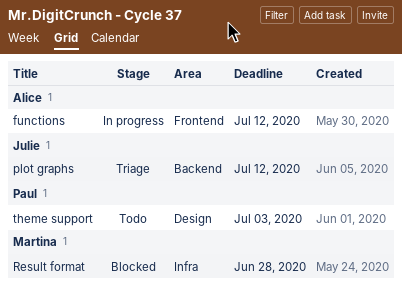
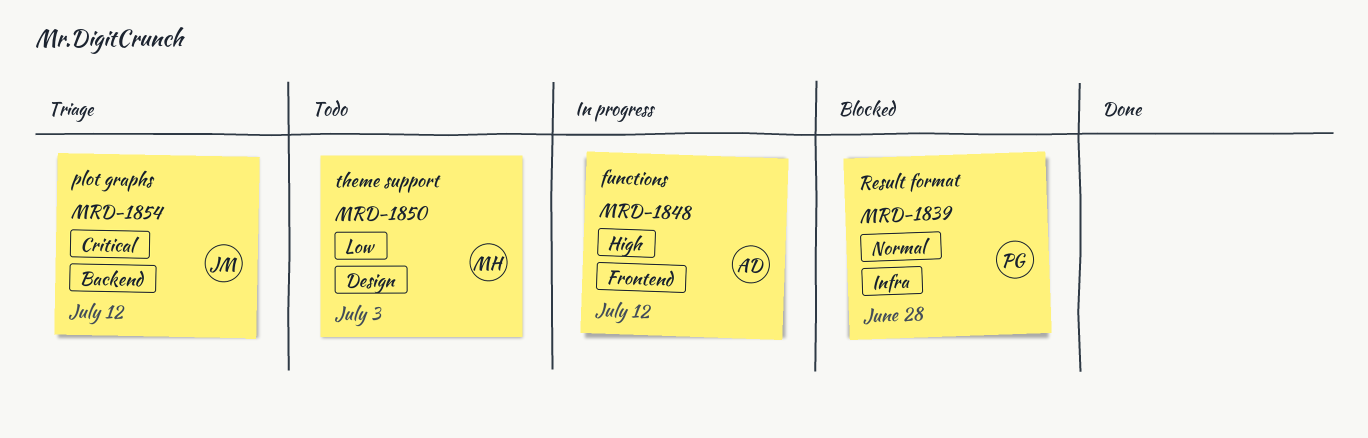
Result format, owner: Martina -> Paul
theme support, owner: Paul -> Martina

